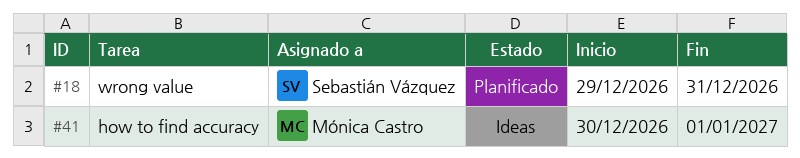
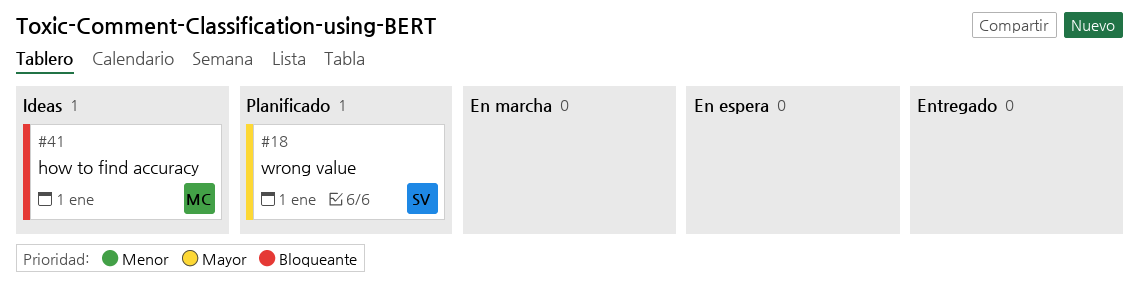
#18, due: Dec 31 -> Jan 1

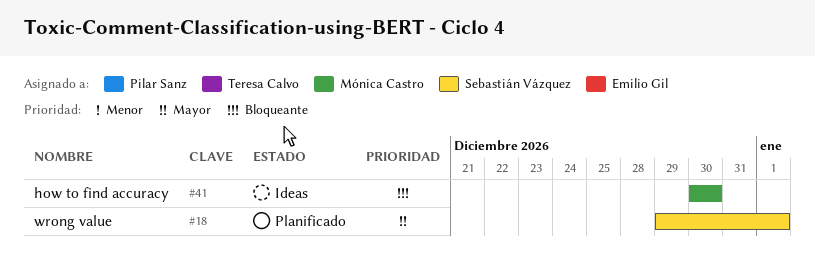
#41, due: Jan 1 -> Dec 30

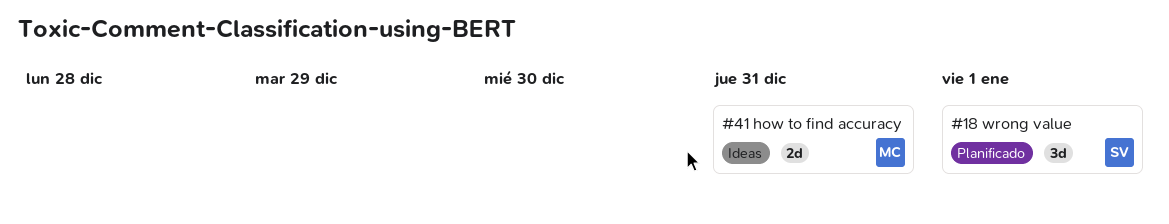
#41, due: Dec 30 -> Dec 31

